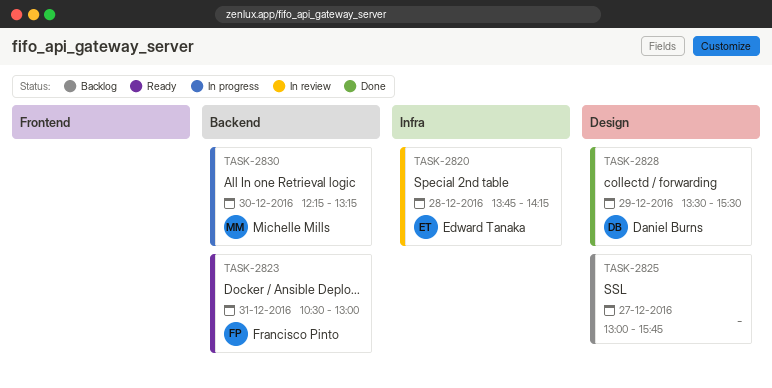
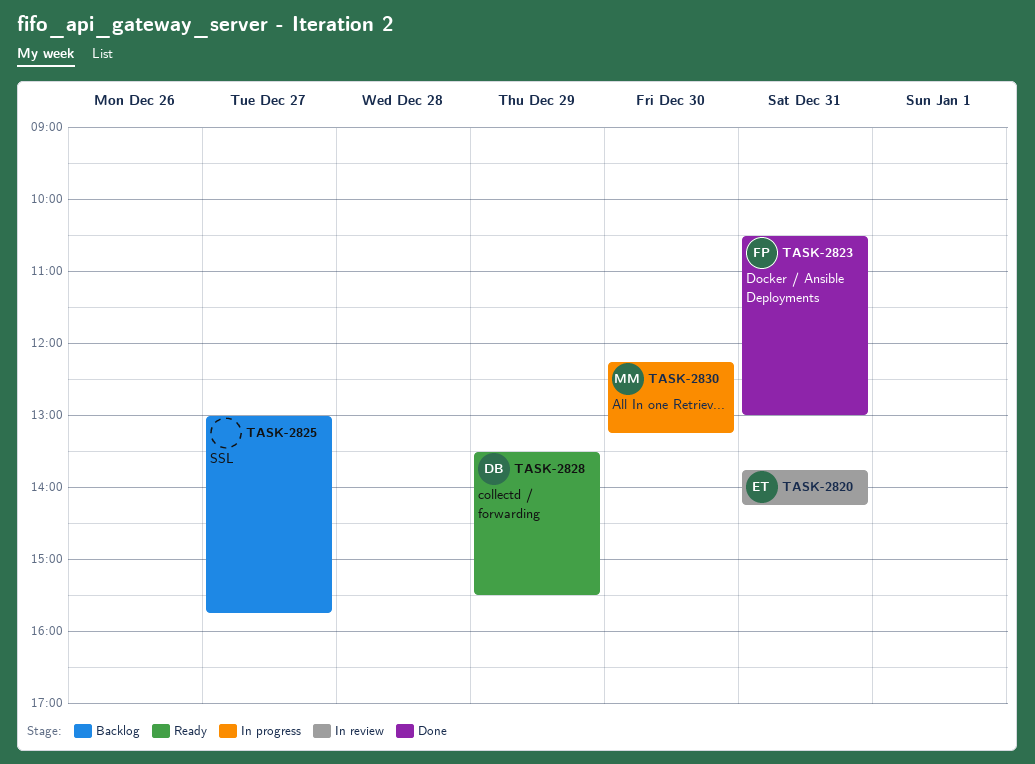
TASK-2820, day: Dec 28 -> Dec 31
TASK-2823, status: Ready -> Done
TASK-2828, status: Done -> Ready

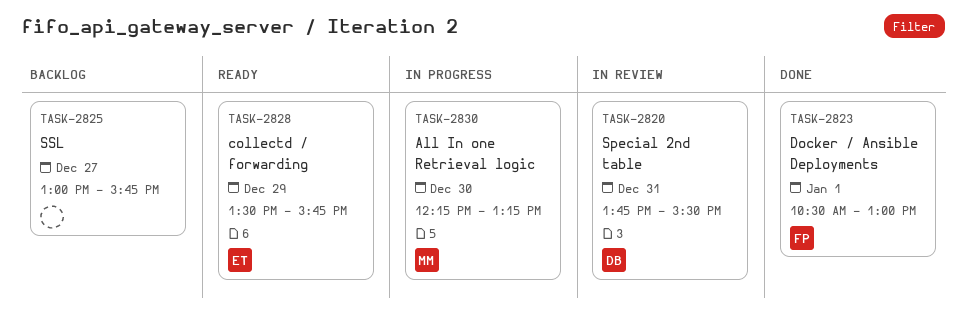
TASK-2820, owner: ET -> DB
TASK-2820, ends: 14:15 -> 15:30
TASK-2823, day: Dec 31 -> Jan 1
TASK-2828, owner: DB -> ET
TASK-2828, ends: 15:30 -> 15:45

